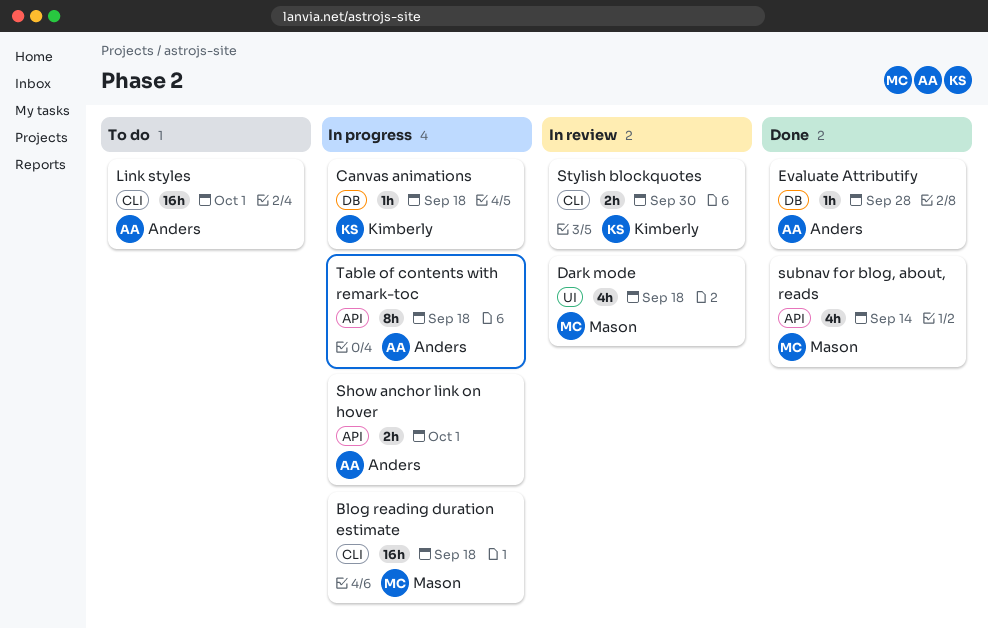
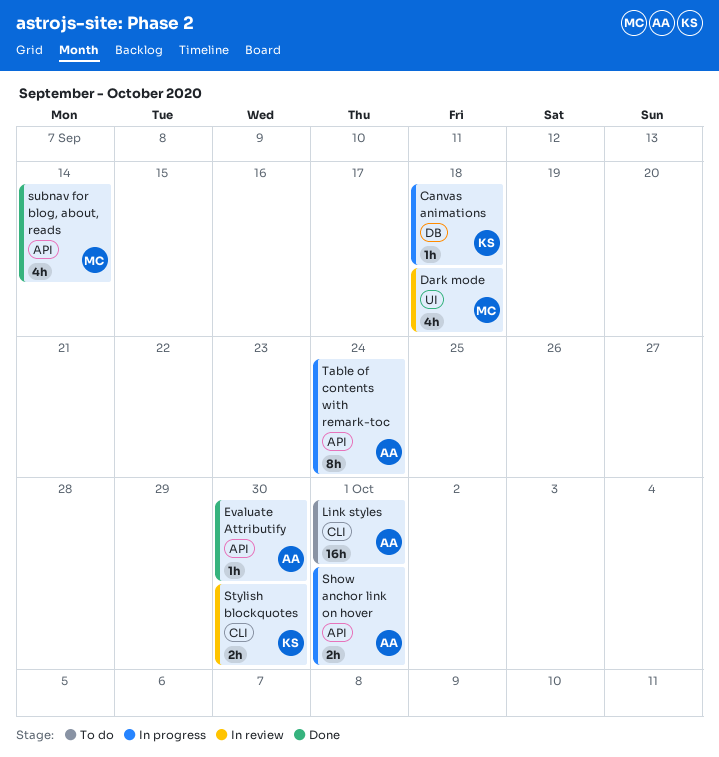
Blog reading duration estimate: present -> none
Evaluate Attributify, label: DB -> API
Evaluate Attributify, due: Sep 28 -> Sep 30
Table of contents with remark-toc, due: Sep 18 -> Sep 24

